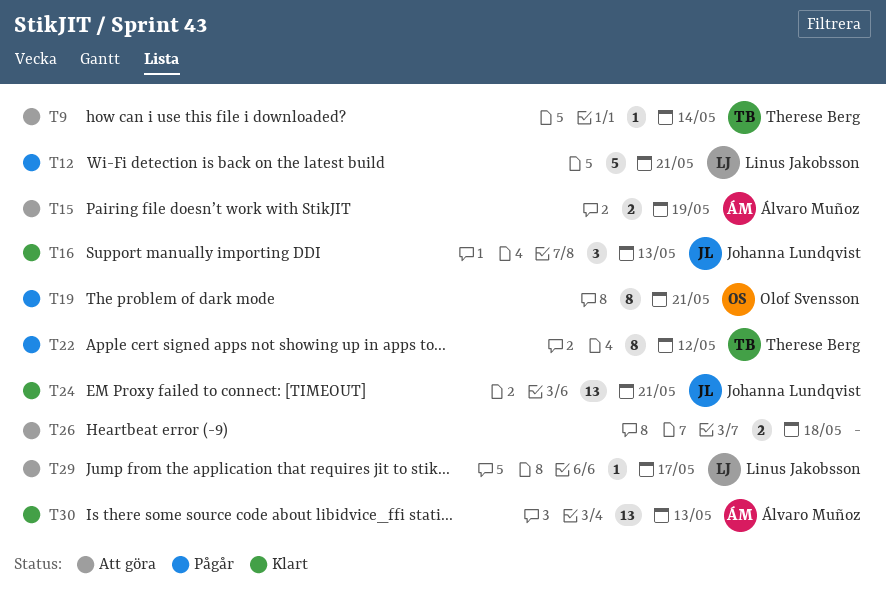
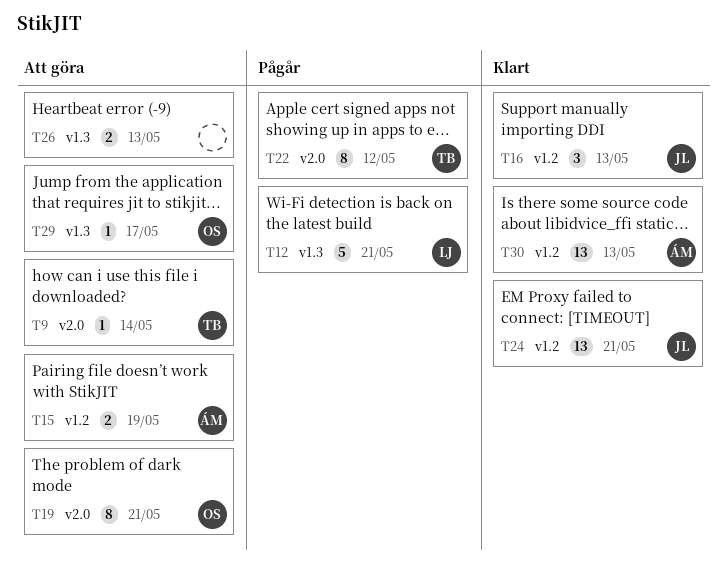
T19, status: Pågår -> Att göra
T26, due: May 18 -> May 13
T29, owner: Linus Jakobsson -> Olof Svensson

